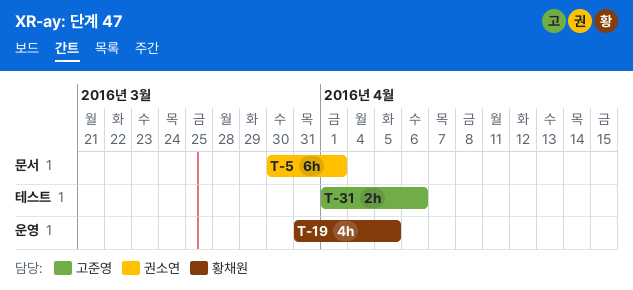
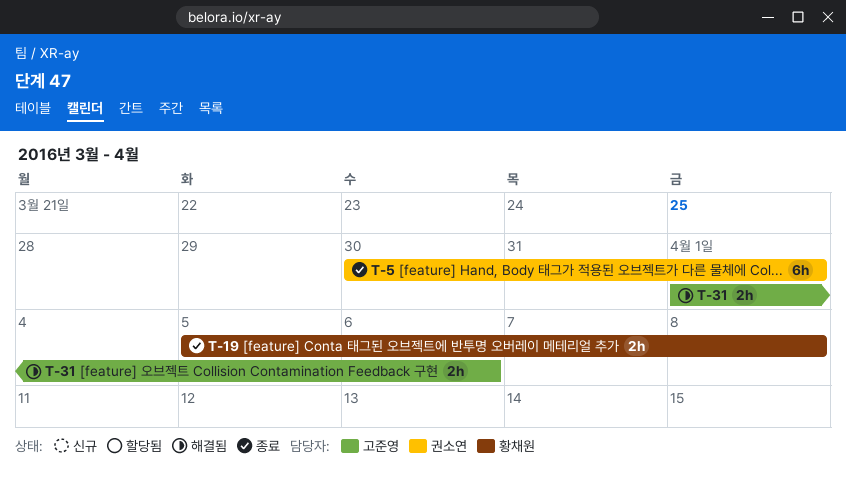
T-19, estimate: 4h -> 2h
T-19, start: Mar 31 -> Apr 5
T-19, due: Apr 5 -> Apr 8

